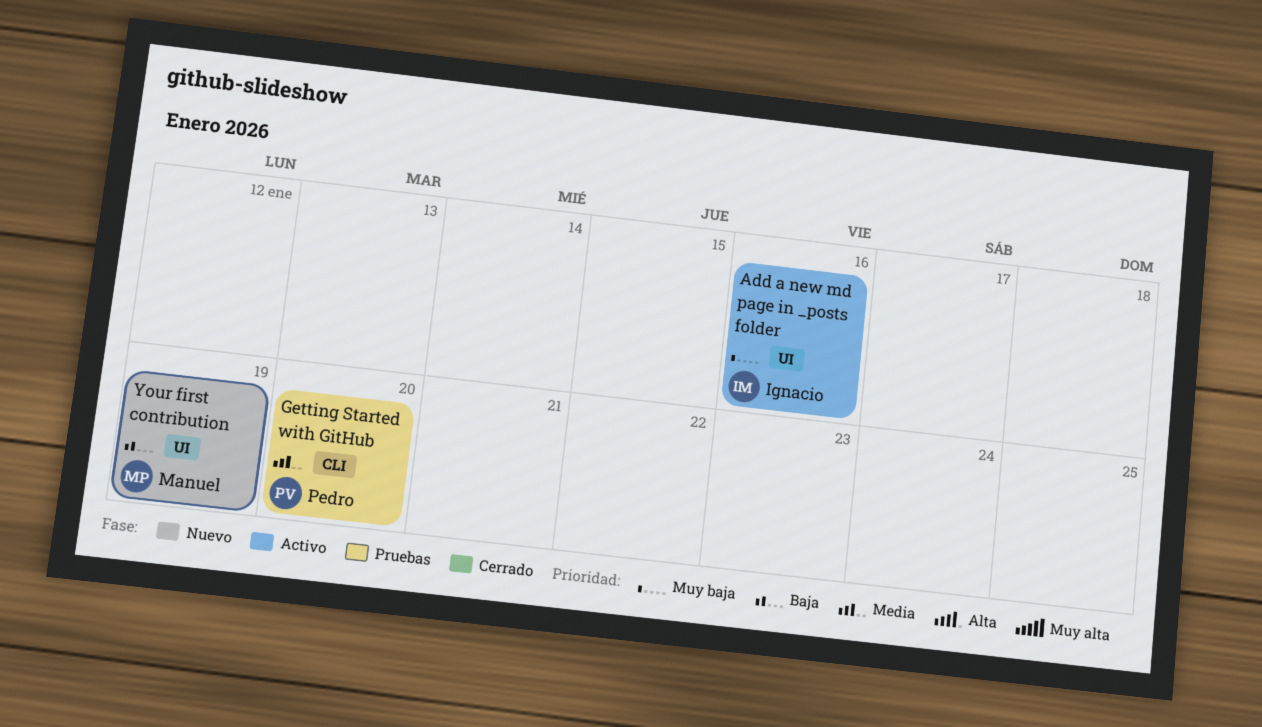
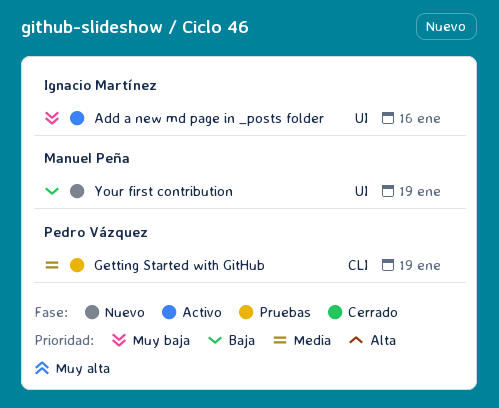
Getting Started with GitHub, due: Jan 20 -> Jan 19

